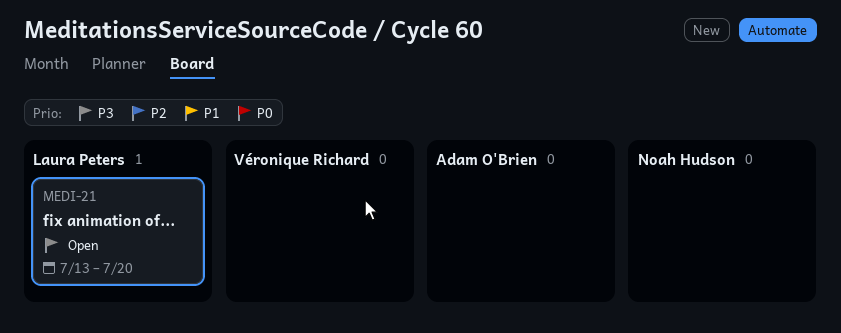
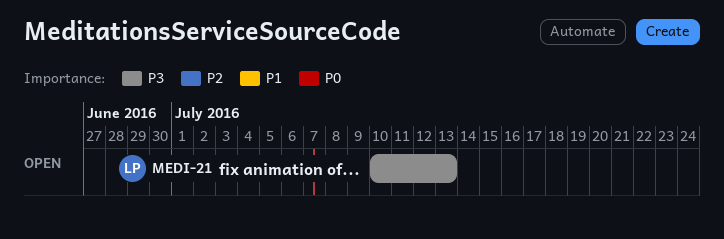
MEDI-21, start: Jul 13 -> Jul 10
MEDI-21, due: Jul 20 -> Jul 13

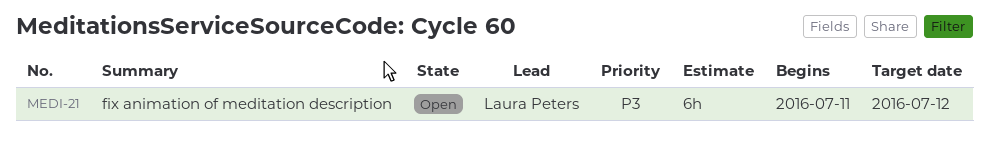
MEDI-21, start: Jul 10 -> Jul 11
MEDI-21, due: Jul 13 -> Jul 12

